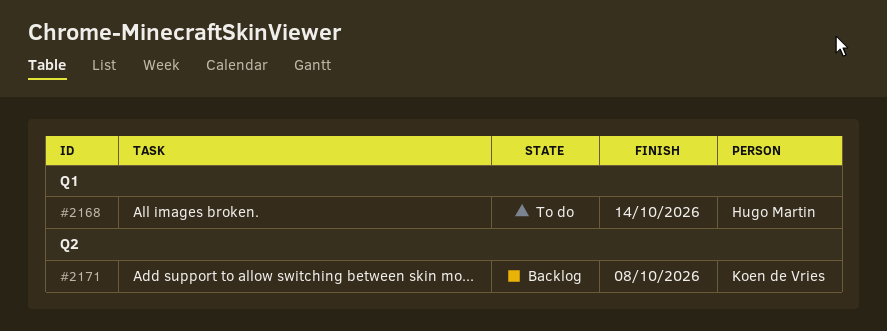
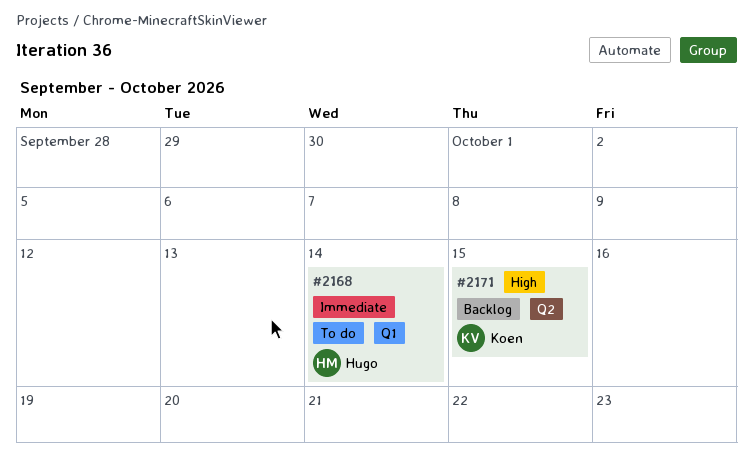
#2171, due: Oct 8 -> Oct 15

